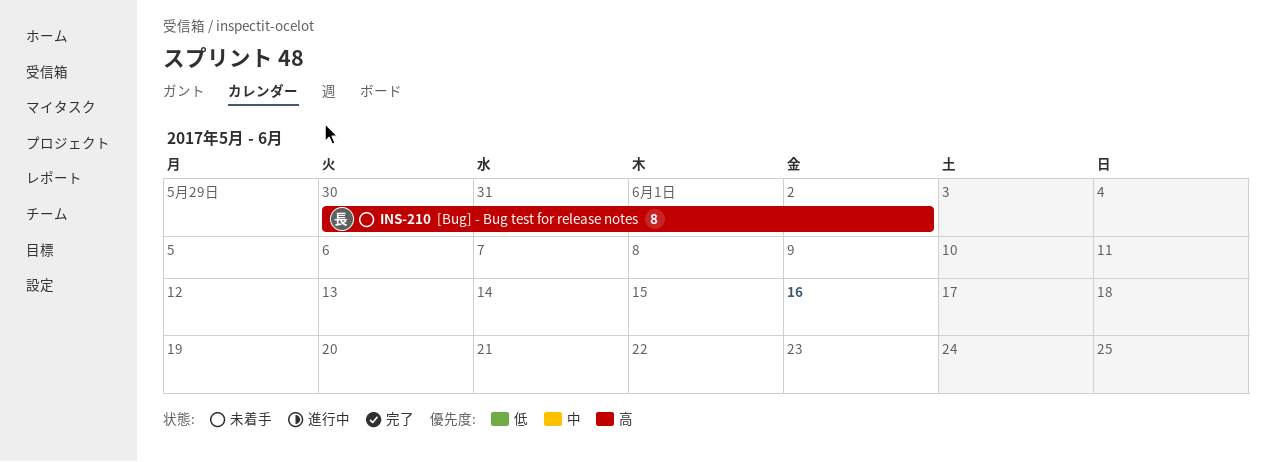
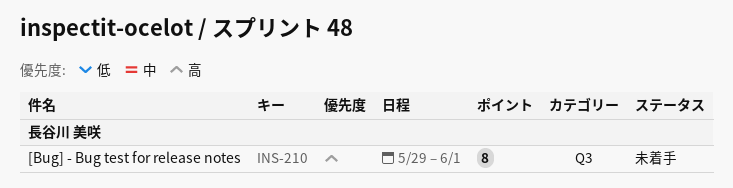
INS-210, start: May 30 -> May 29
INS-210, due: Jun 2 -> Jun 1

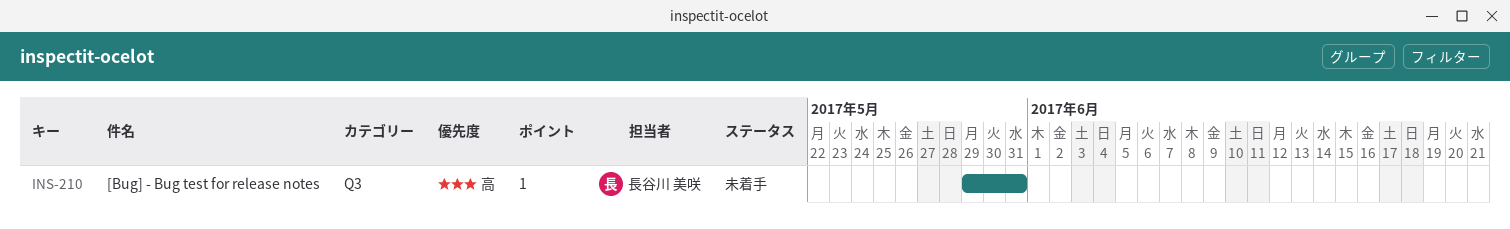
INS-210, estimate: 8 -> 1
INS-210, due: Jun 1 -> May 31

